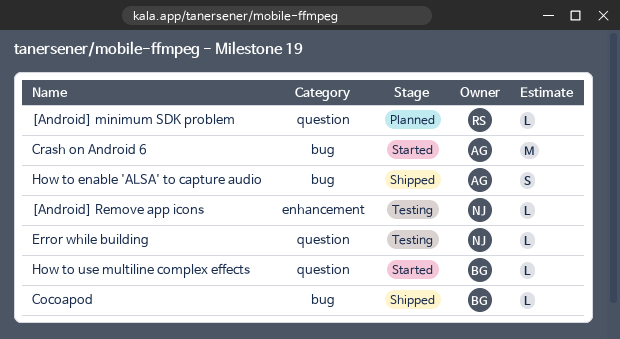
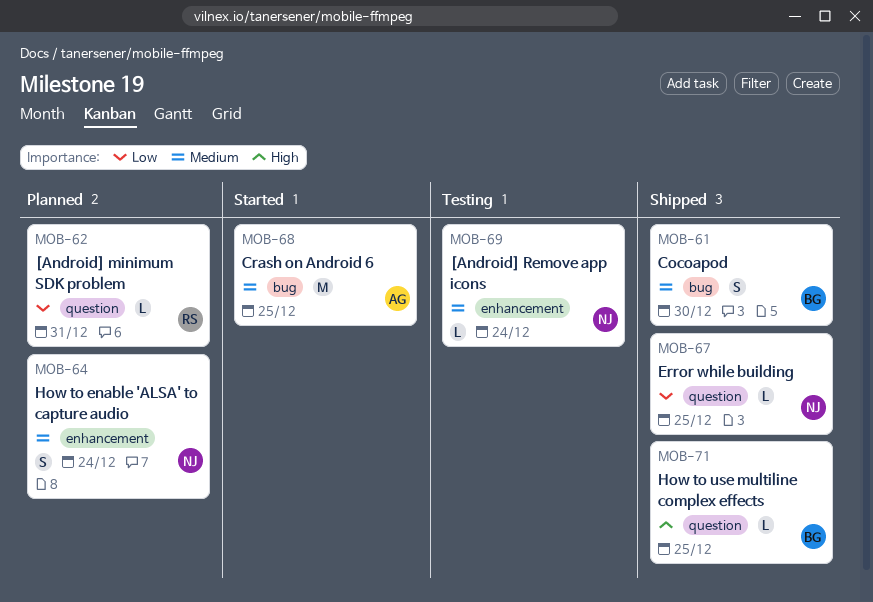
Cocoapod, estimate: L -> S
Error while building, status: Testing -> Shipped
How to enable 'ALSA' to capture audio, status: Shipped -> Planned
How to enable 'ALSA' to capture audio, owner: AG -> NJ
How to enable 'ALSA' to capture audio, label: bug -> enhancement
How to use multiline complex effects, status: Started -> Shipped

